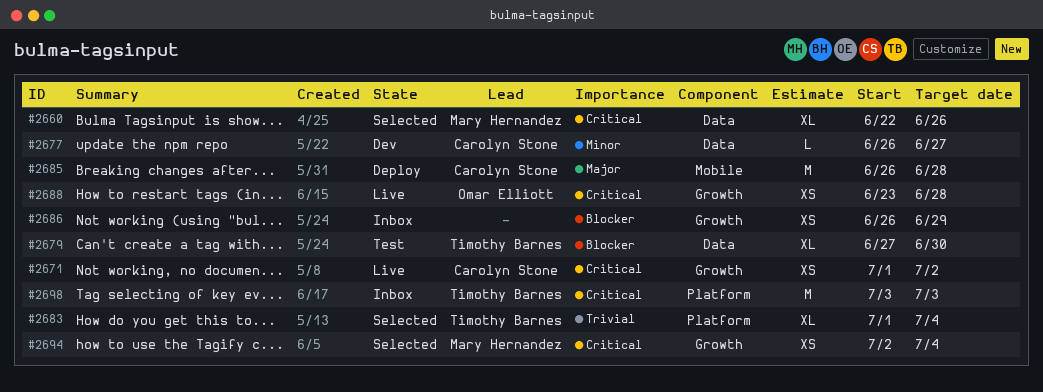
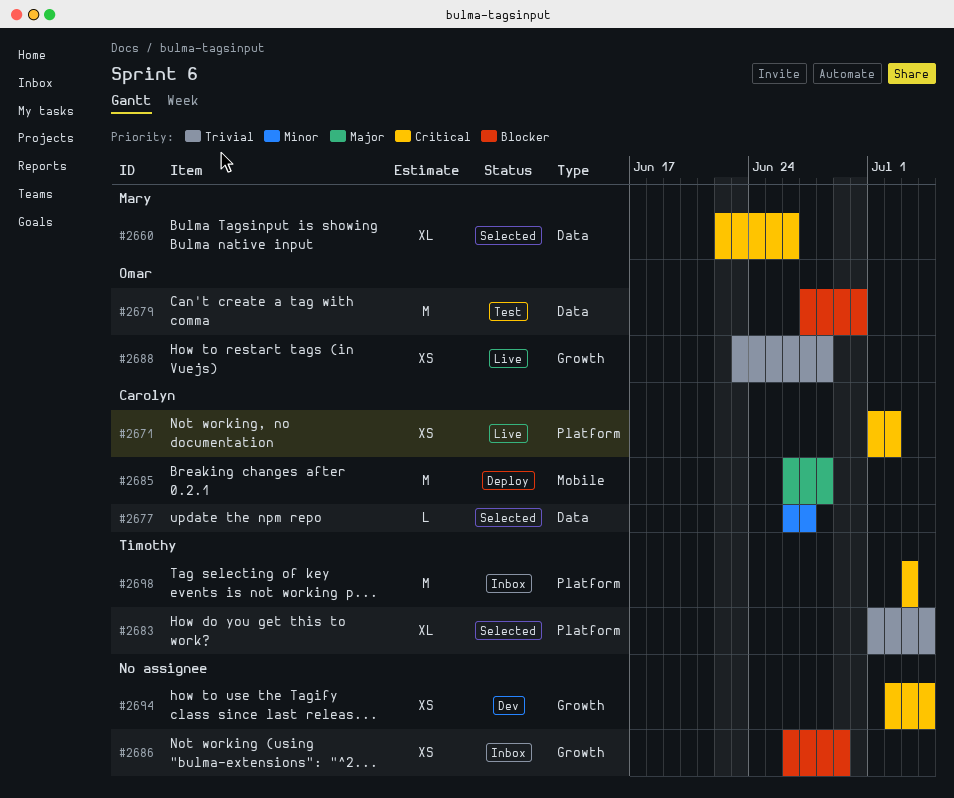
#2671, label: Growth -> Platform
#2677, status: Dev -> Selected
#2679, owner: Timothy Barnes -> Omar Elliott
#2679, estimate: XL -> M
#2688, priority: Critical -> Trivial
#2694, status: Selected -> Dev
#2694, owner: Mary Hernandez -> none

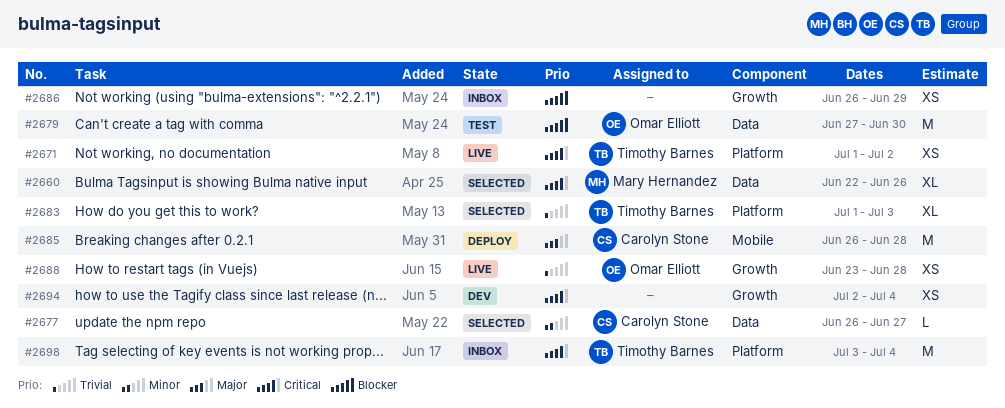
#2671, owner: Carolyn Stone -> Timothy Barnes
#2683, due: Jul 4 -> Jul 3
#2698, due: Jul 3 -> Jul 4

